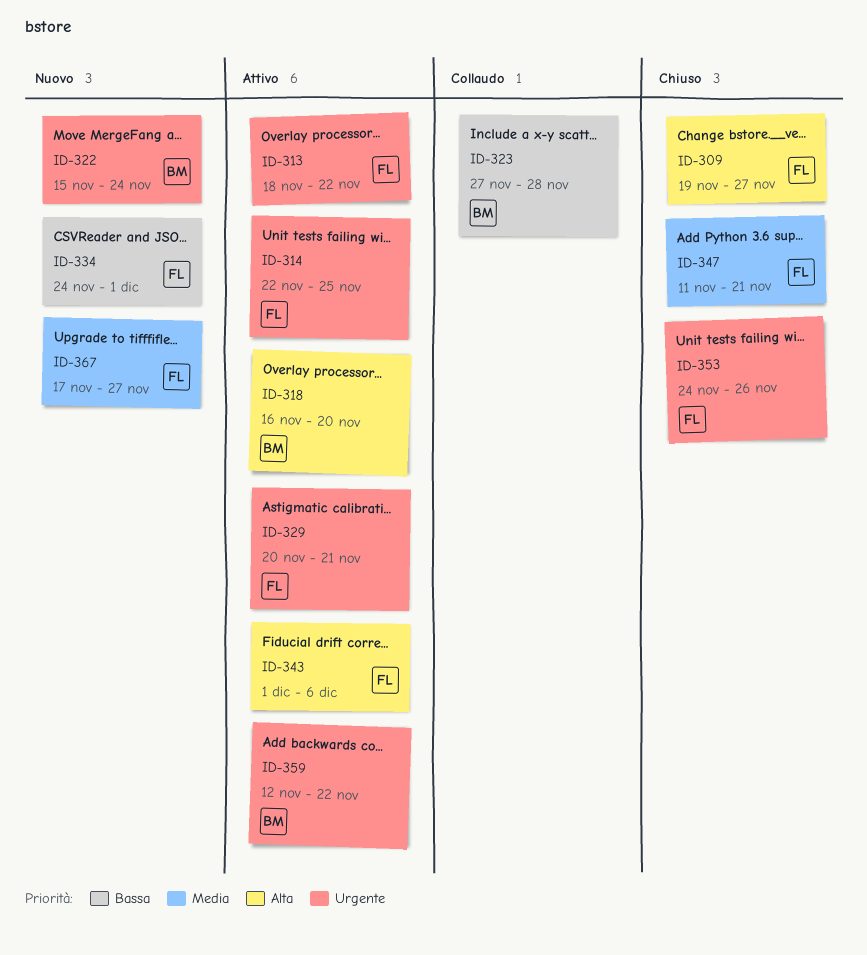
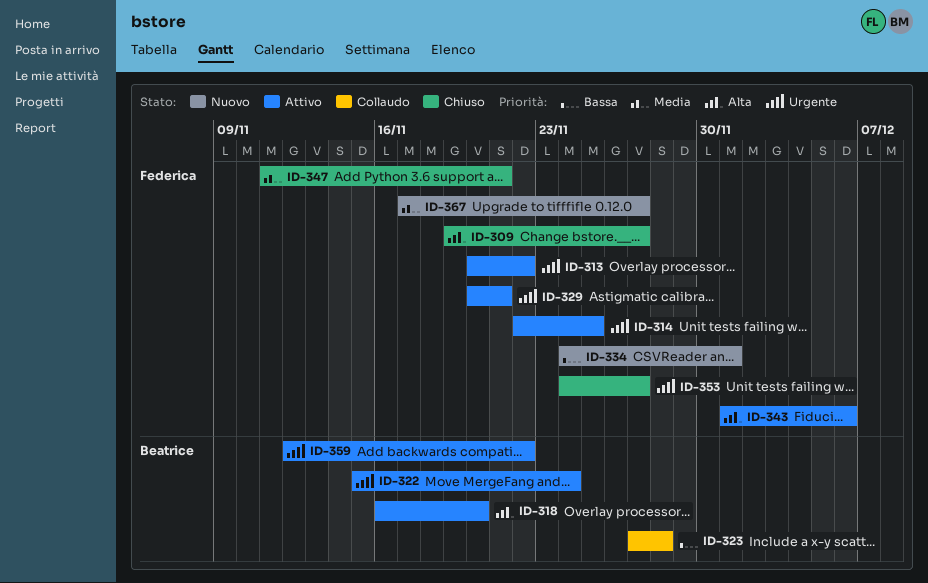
ID-313, start: Nov 18 -> Nov 20
ID-322, status: Nuovo -> Attivo
ID-353, due: Nov 26 -> Nov 27

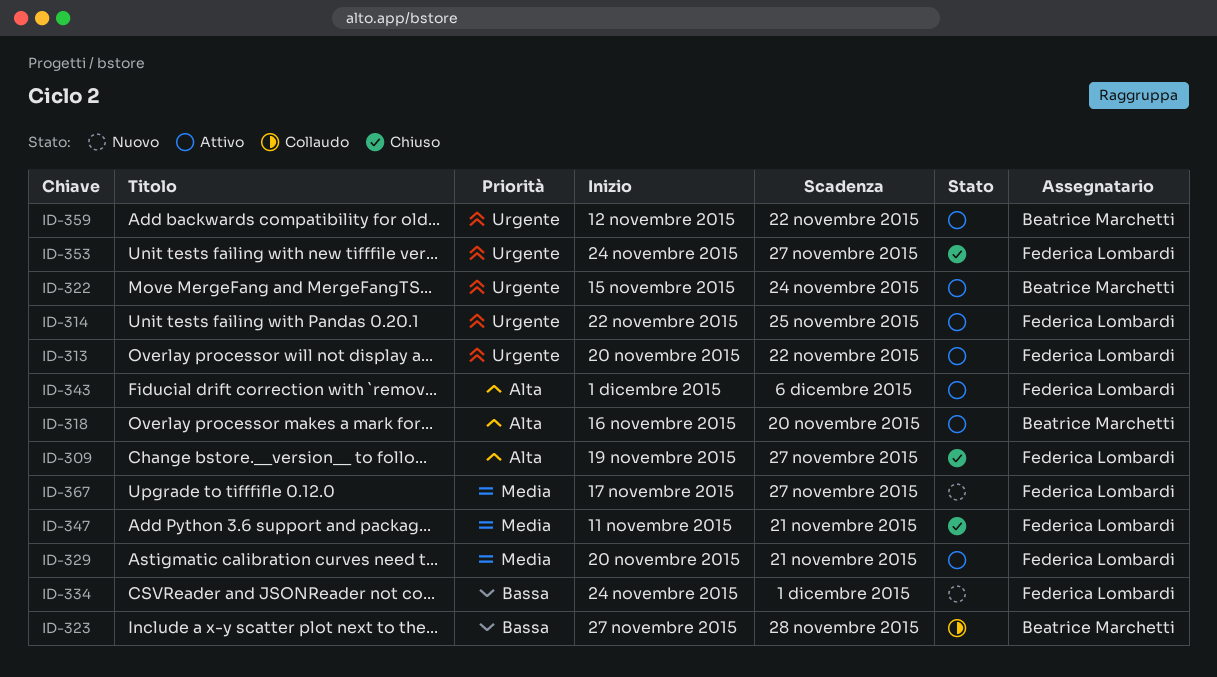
ID-329, priority: Urgente -> Media

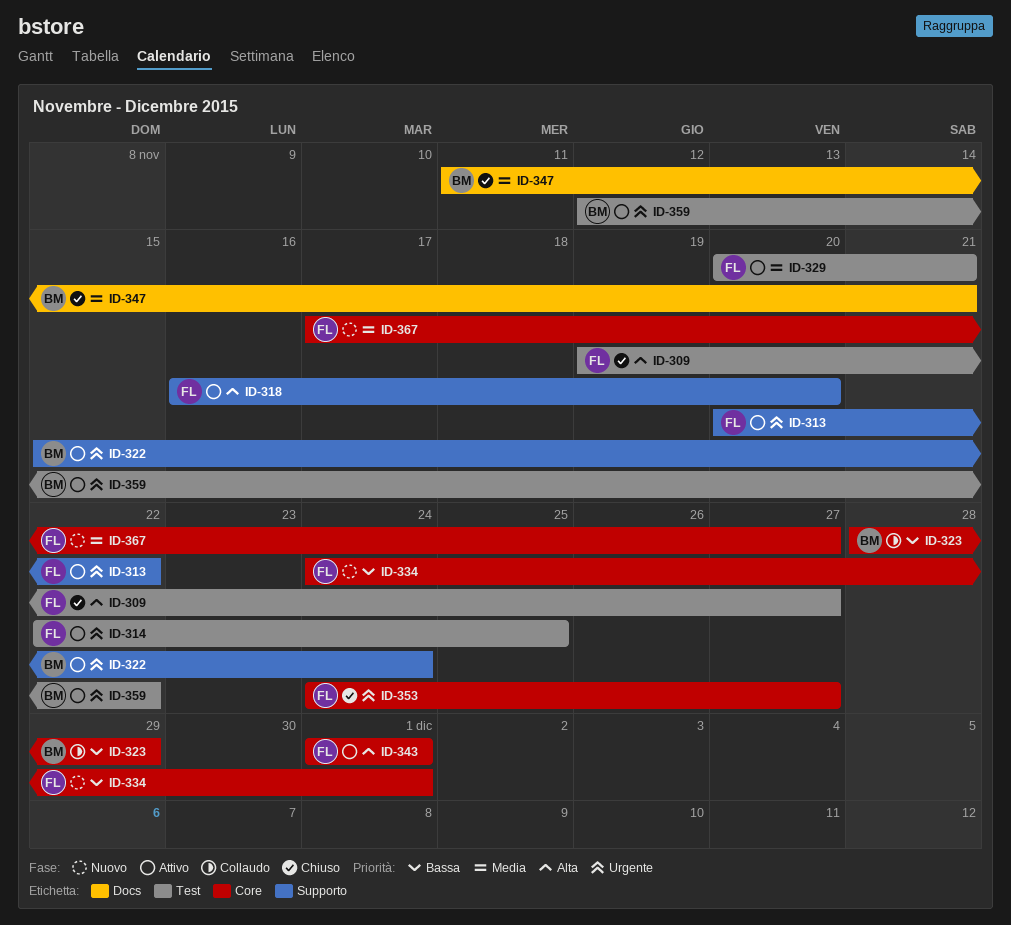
ID-318, owner: Beatrice Marchetti -> Federica Lombardi
ID-323, start: Nov 27 -> Nov 28
ID-323, due: Nov 28 -> Nov 29
ID-343, due: Dec 6 -> Dec 1
ID-347, owner: Federica Lombardi -> Beatrice Marchetti

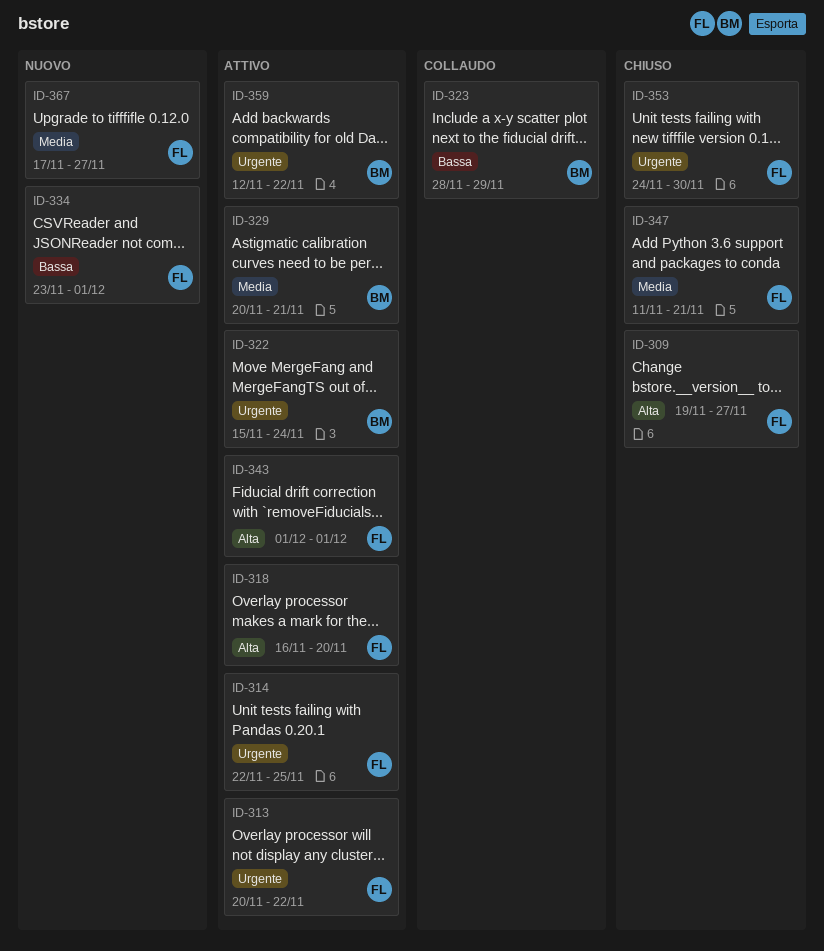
ID-329, owner: FL -> BM
ID-334, start: Nov 24 -> Nov 23
ID-347, owner: BM -> FL
ID-353, due: Nov 27 -> Nov 30

